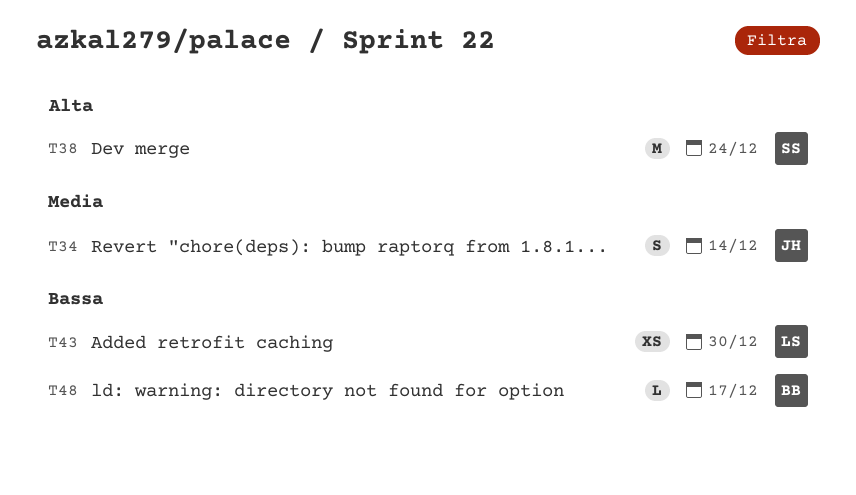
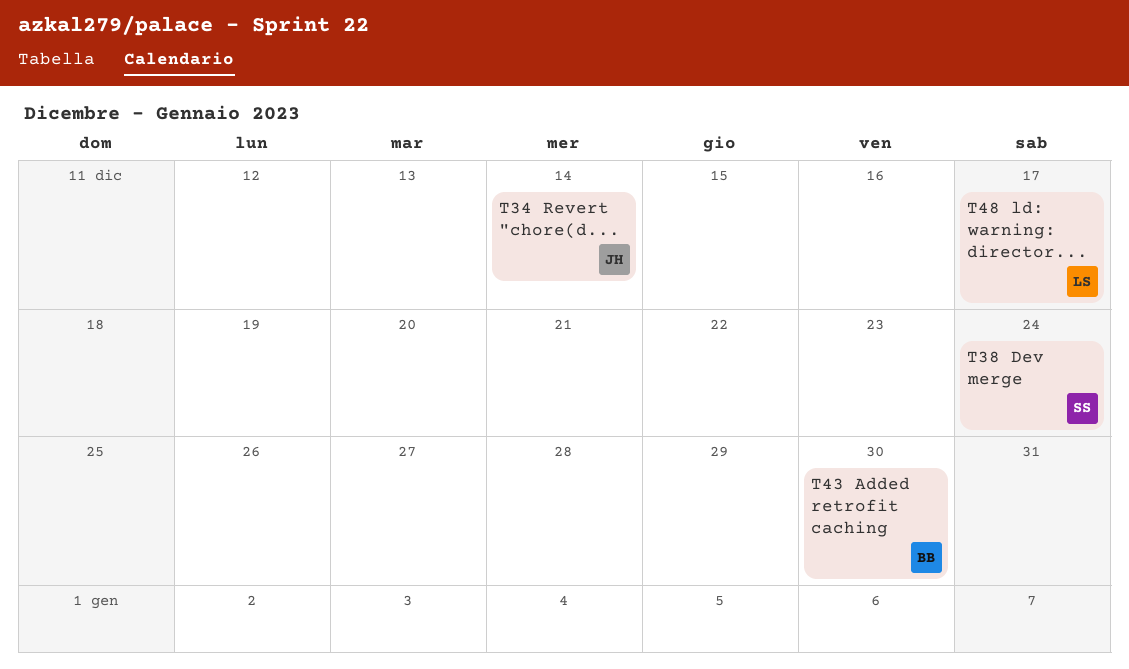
T43, owner: LS -> BB
T48, owner: BB -> LS

